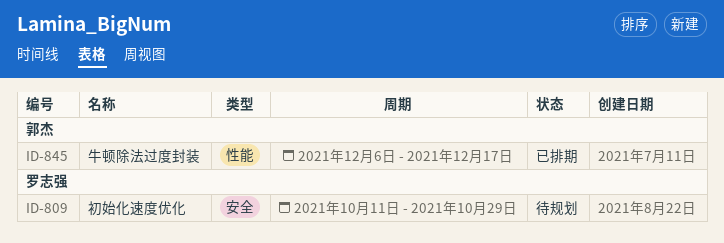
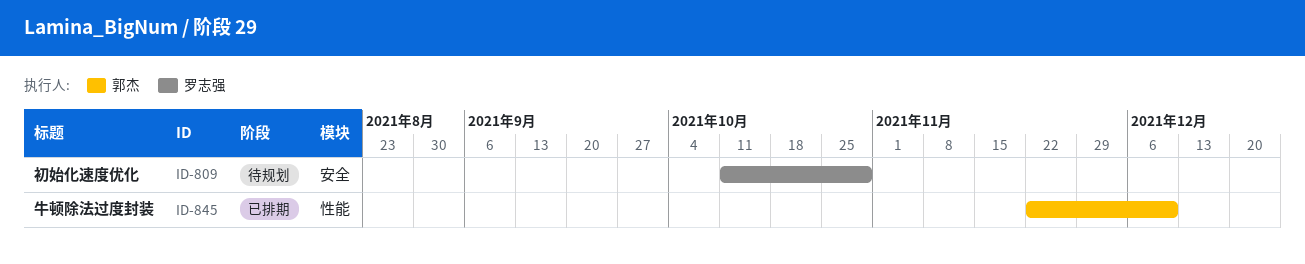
ID-845, start: Dec 6 -> Nov 22
ID-845, due: Dec 17 -> Dec 10

